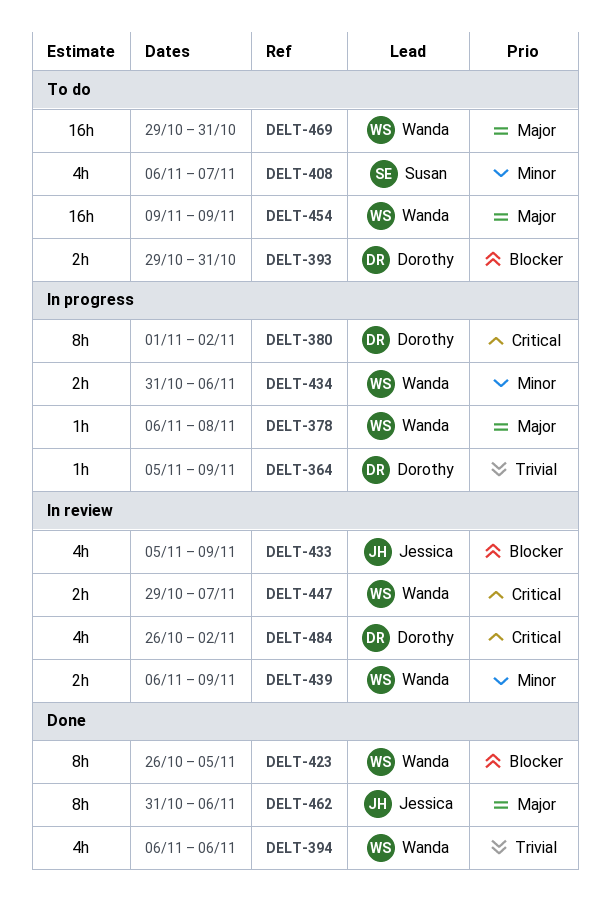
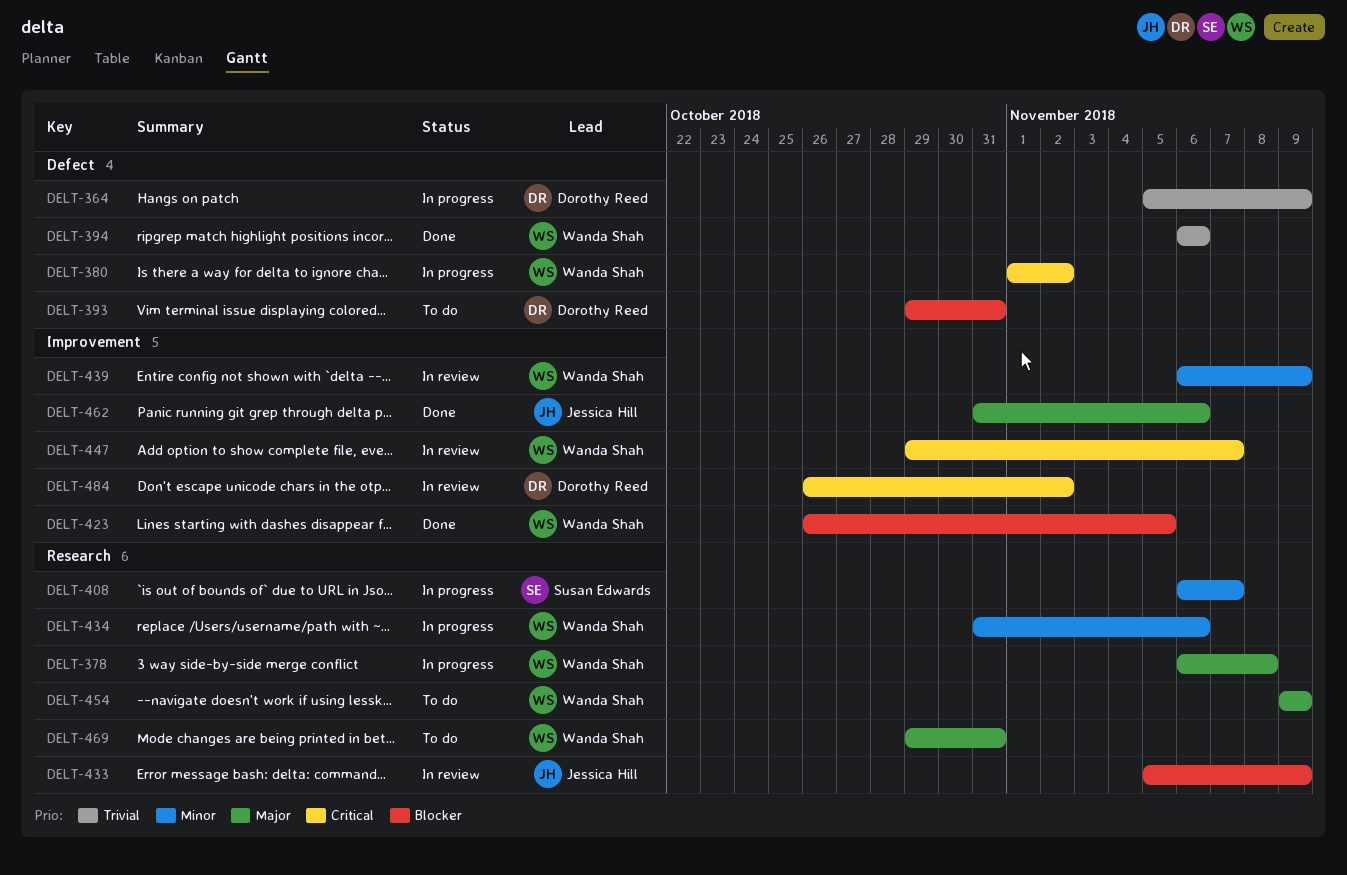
DELT-380, owner: Dorothy Reed -> Wanda Shah
DELT-408, status: To do -> In progress

